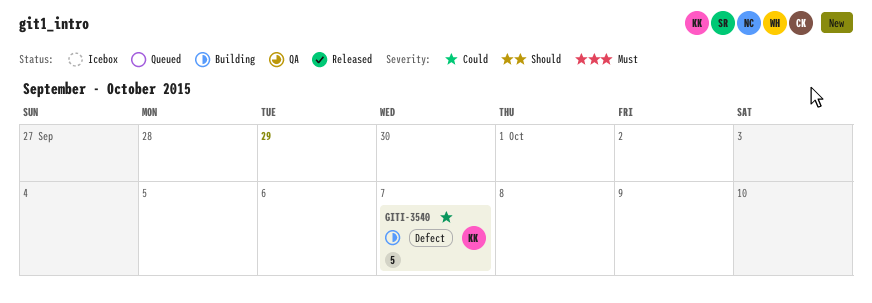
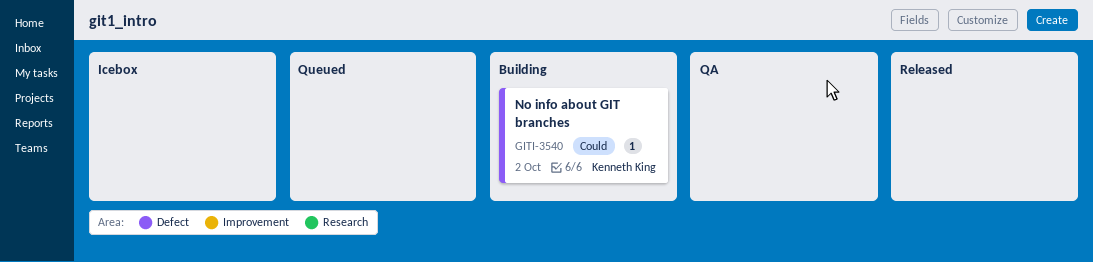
GITI-3540, estimate: 5 -> 1
GITI-3540, due: Oct 7 -> Oct 2

